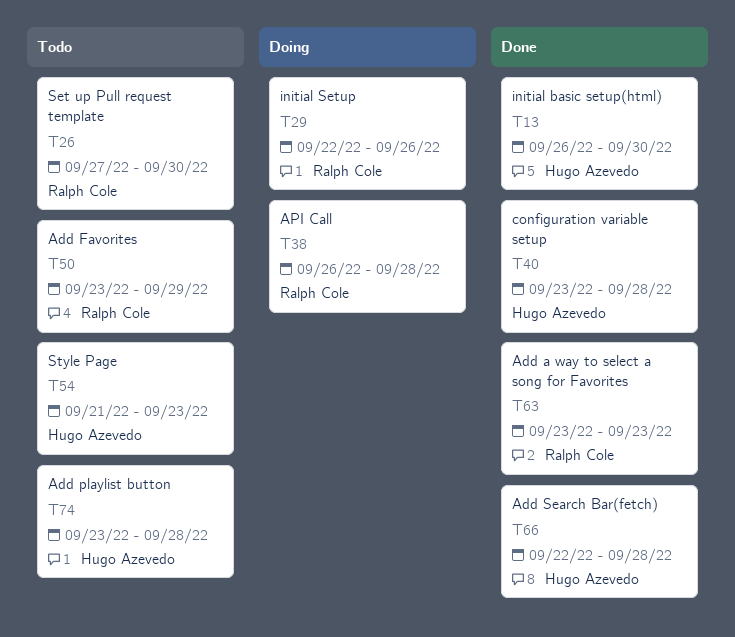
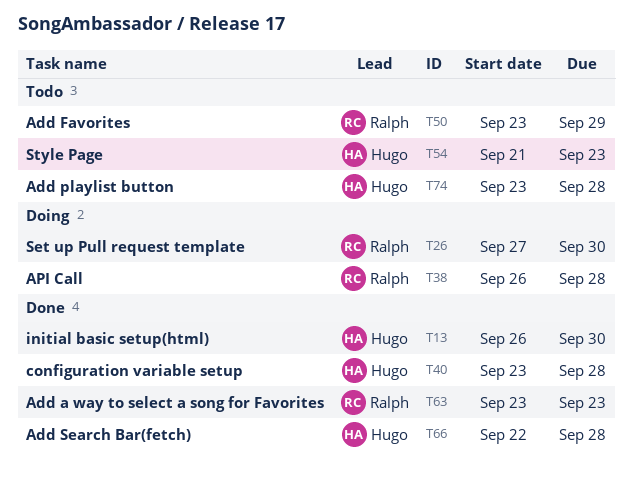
T26, status: Todo -> Doing
T29: present -> none

